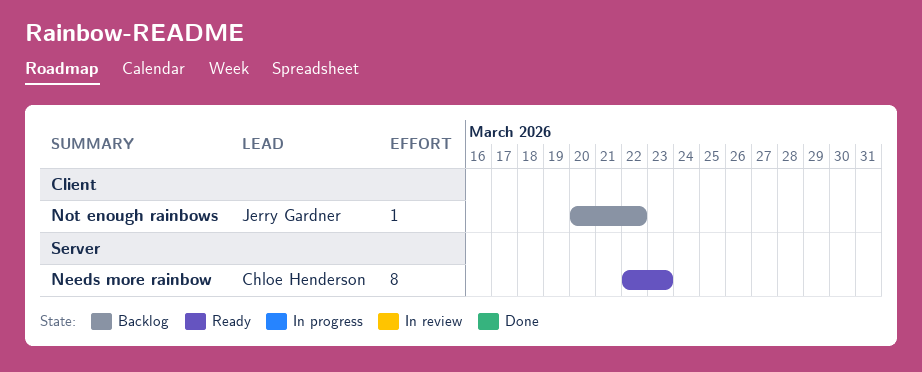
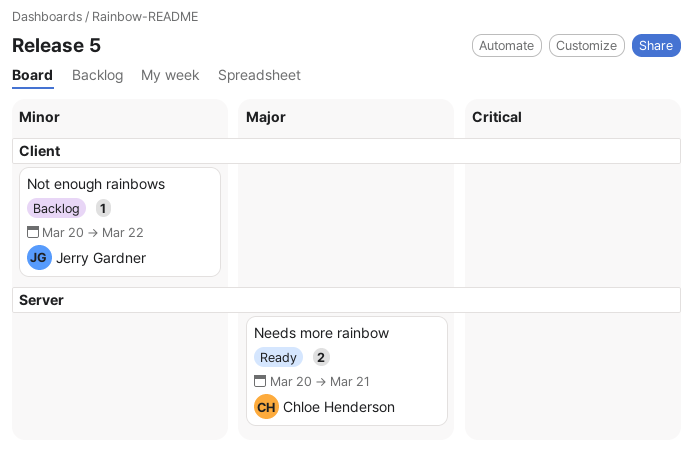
Needs more rainbow, estimate: 8 -> 2
Needs more rainbow, start: Mar 22 -> Mar 20
Needs more rainbow, due: Mar 23 -> Mar 21

